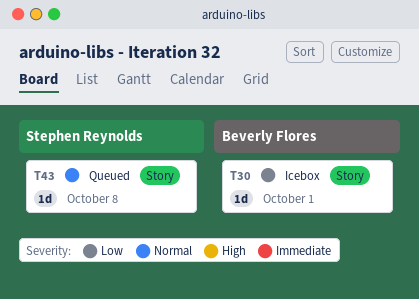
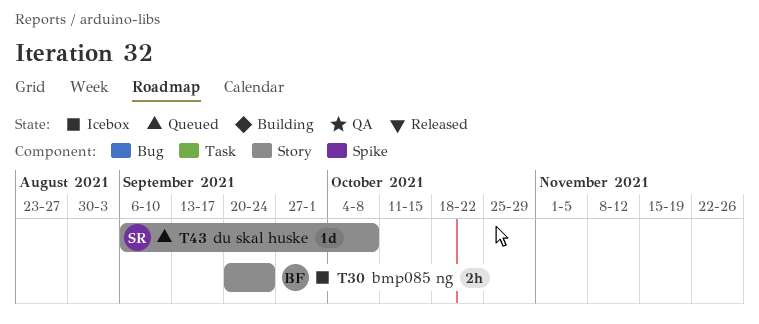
T30, estimate: 1d -> 2h
T30, due: Oct 1 -> Sep 24

